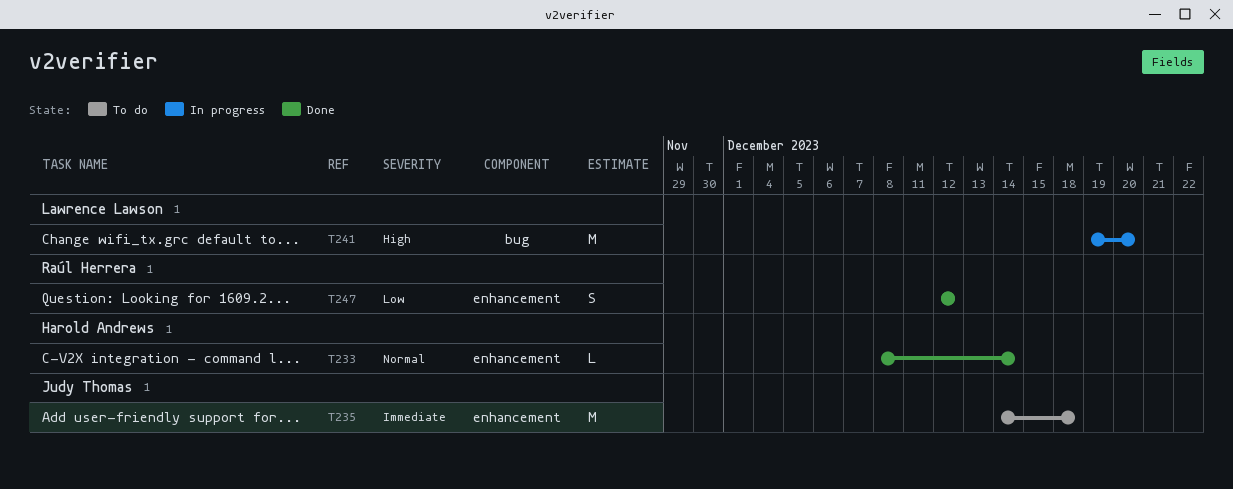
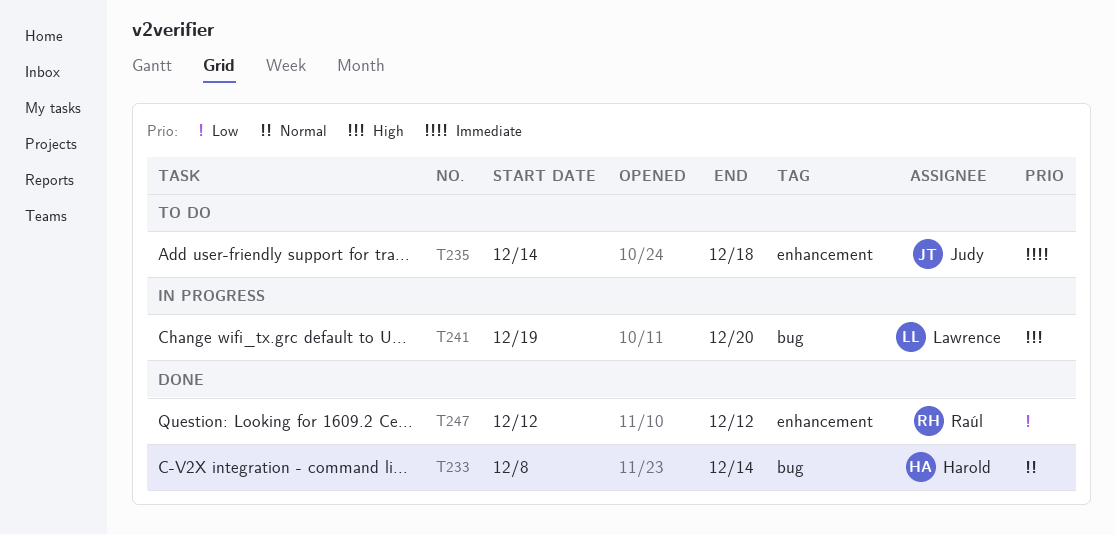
T233, label: enhancement -> bug

